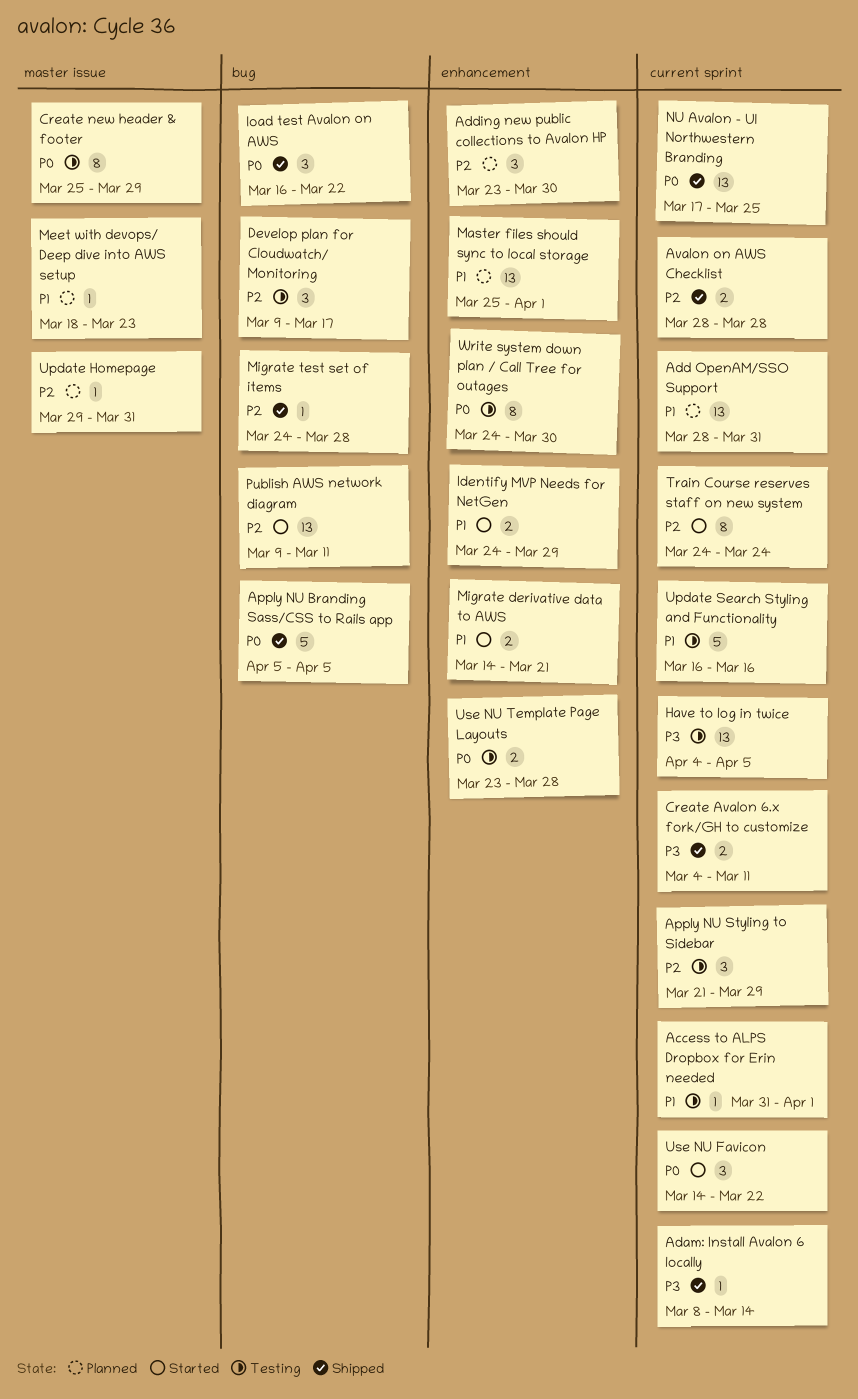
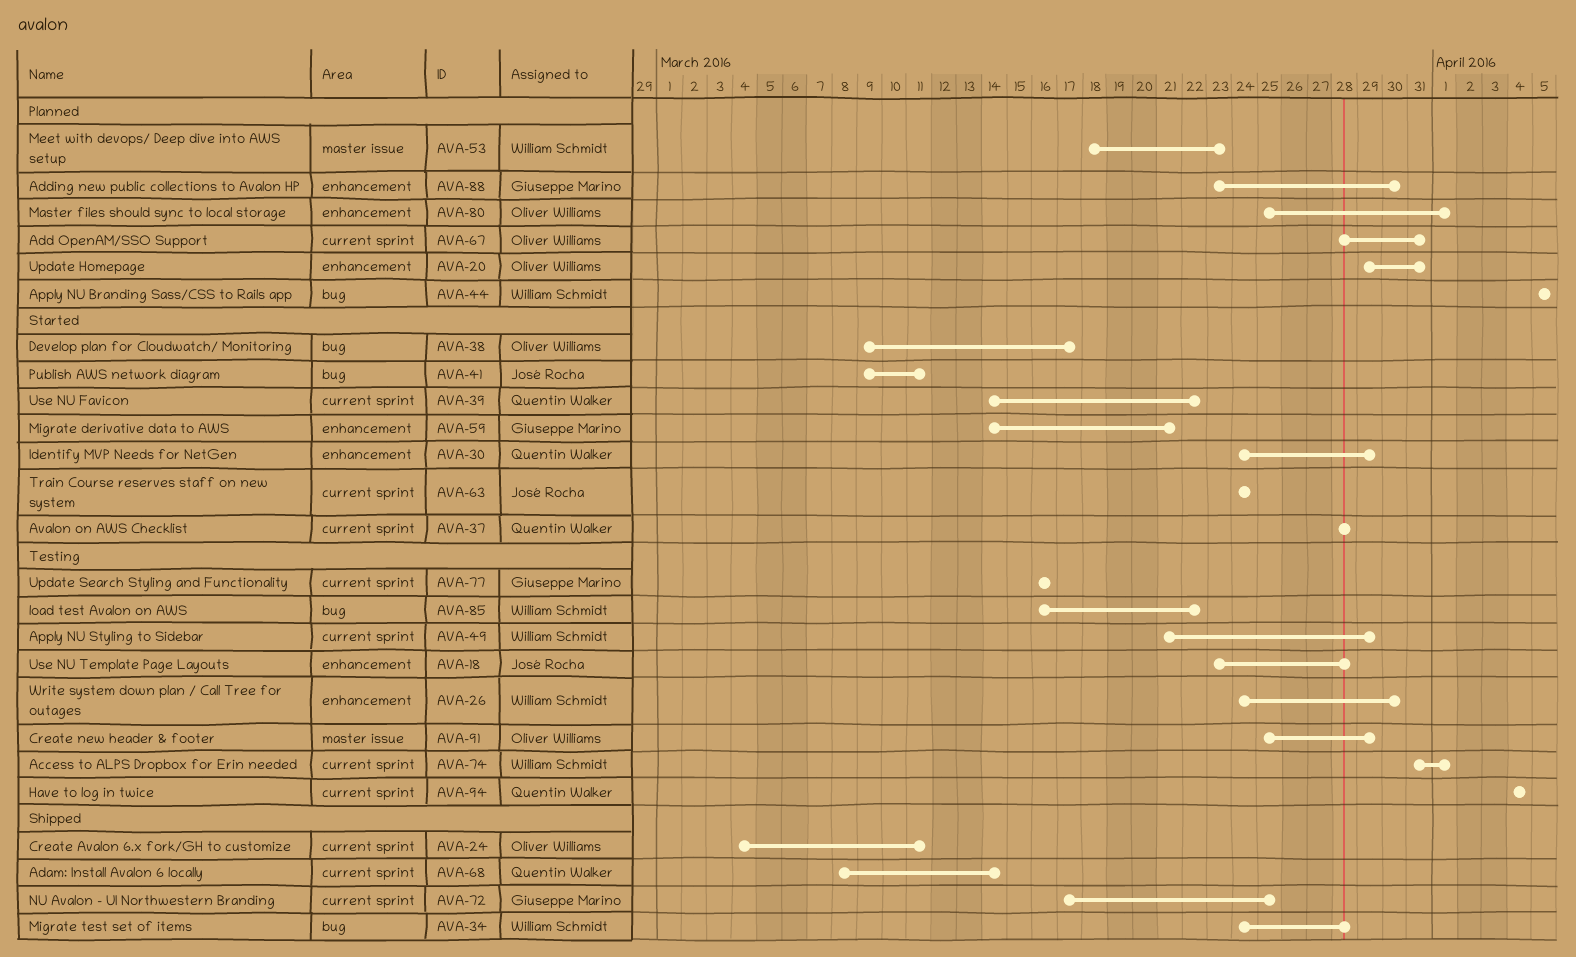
Apply NU Branding Sass/CSS to Rails app, status: Shipped -> Planned
Avalon on AWS Checklist, status: Shipped -> Started
Develop plan for Cloudwatch/ Monitoring, status: Testing -> Started
Have to log in twice, due: Apr 5 -> Apr 4
load test Avalon on AWS, status: Shipped -> Testing
Update Homepage, label: master issue -> enhancement

